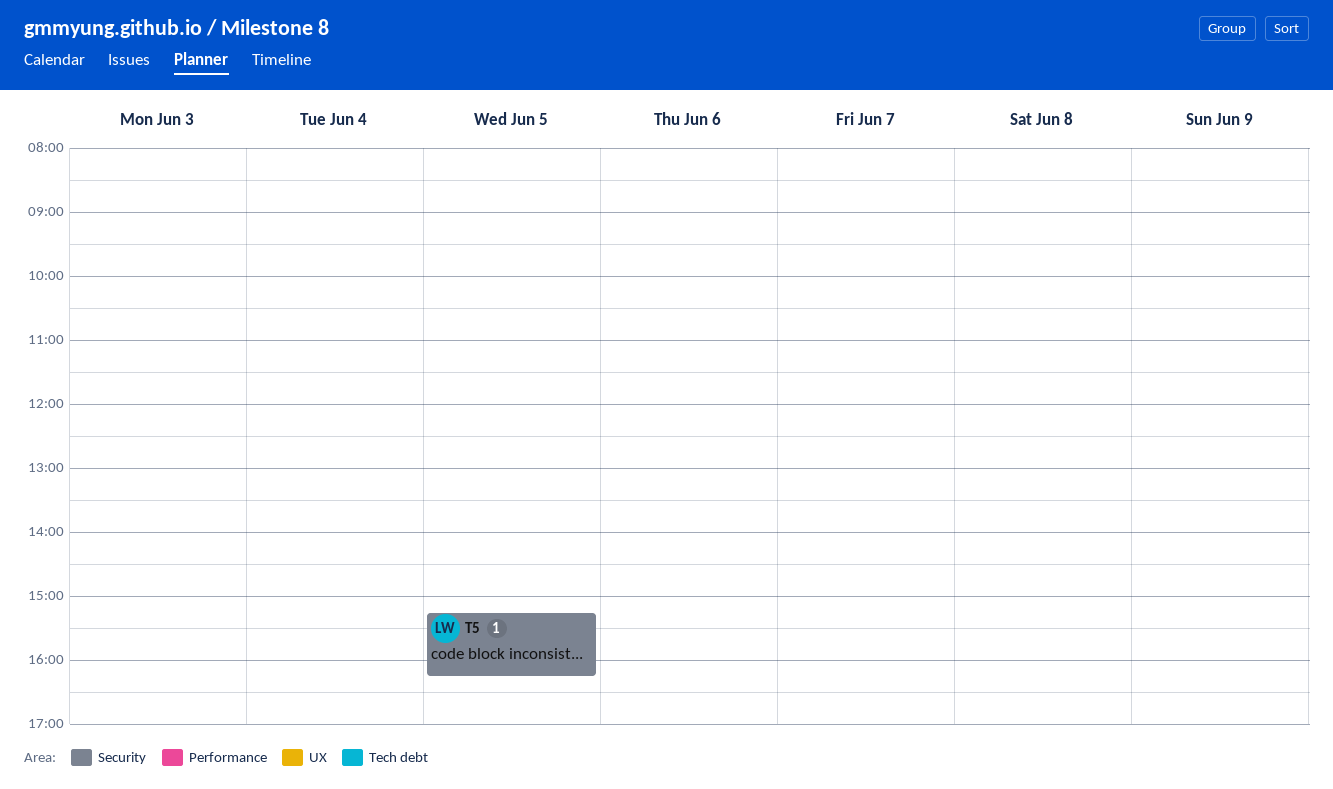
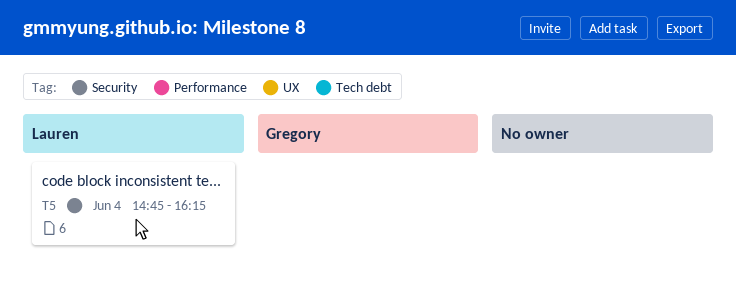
T5, day: Jun 5 -> Jun 4
T5, begins: 15:15 -> 14:45

